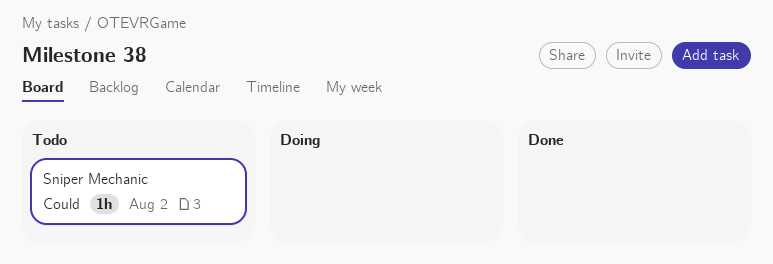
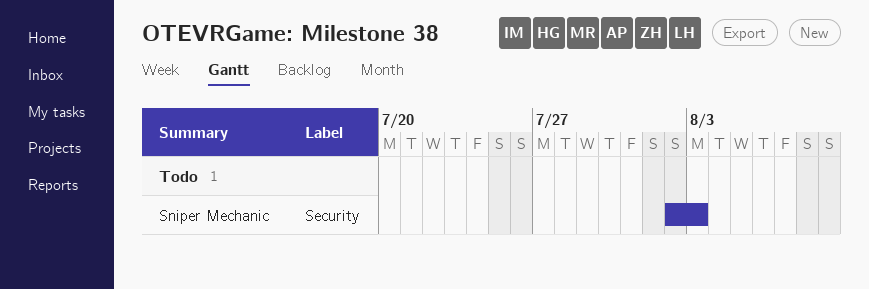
Sniper Mechanic, due: Aug 2 -> Aug 3

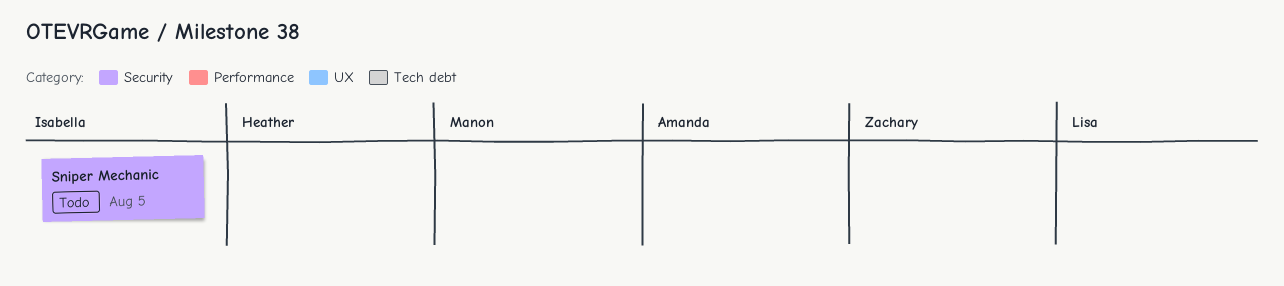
Sniper Mechanic, due: Aug 3 -> Aug 5

